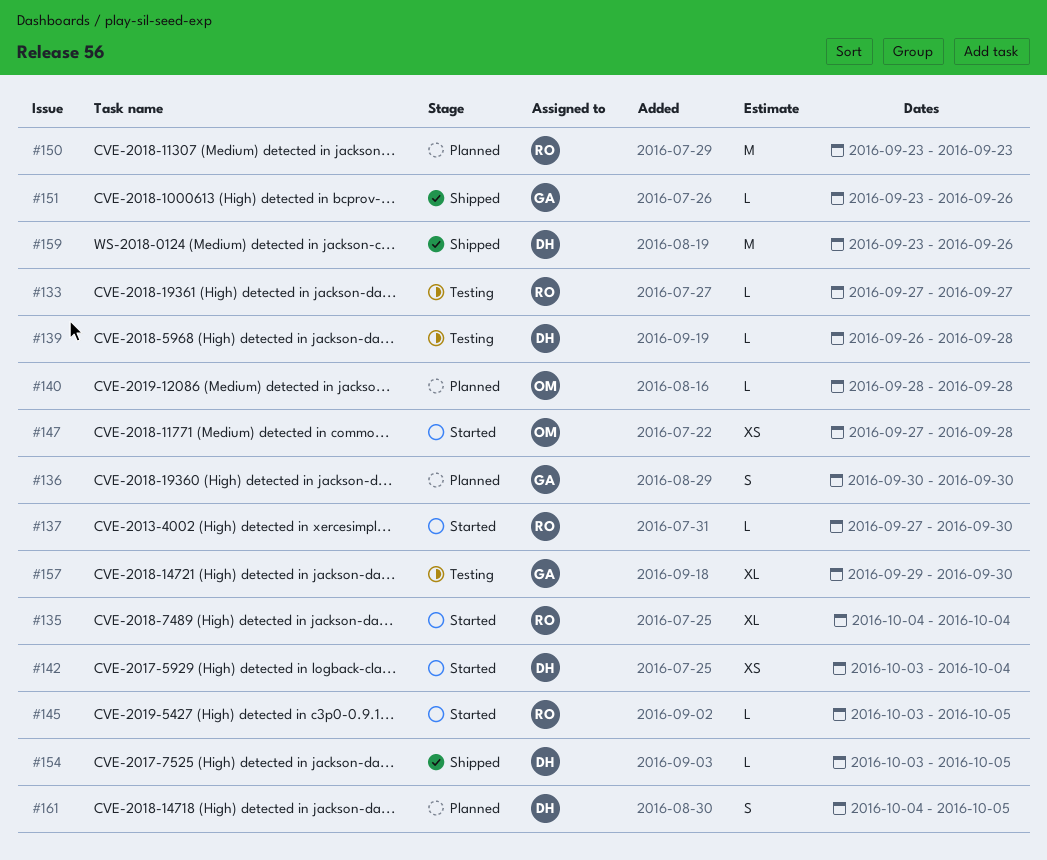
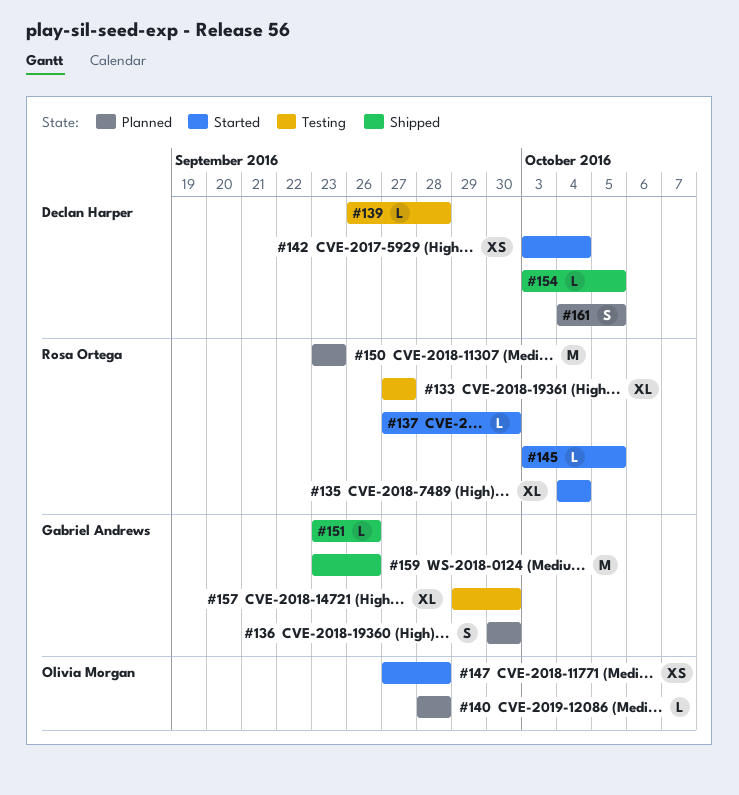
#133, estimate: L -> XL
#159, owner: Declan Harper -> Gabriel Andrews

